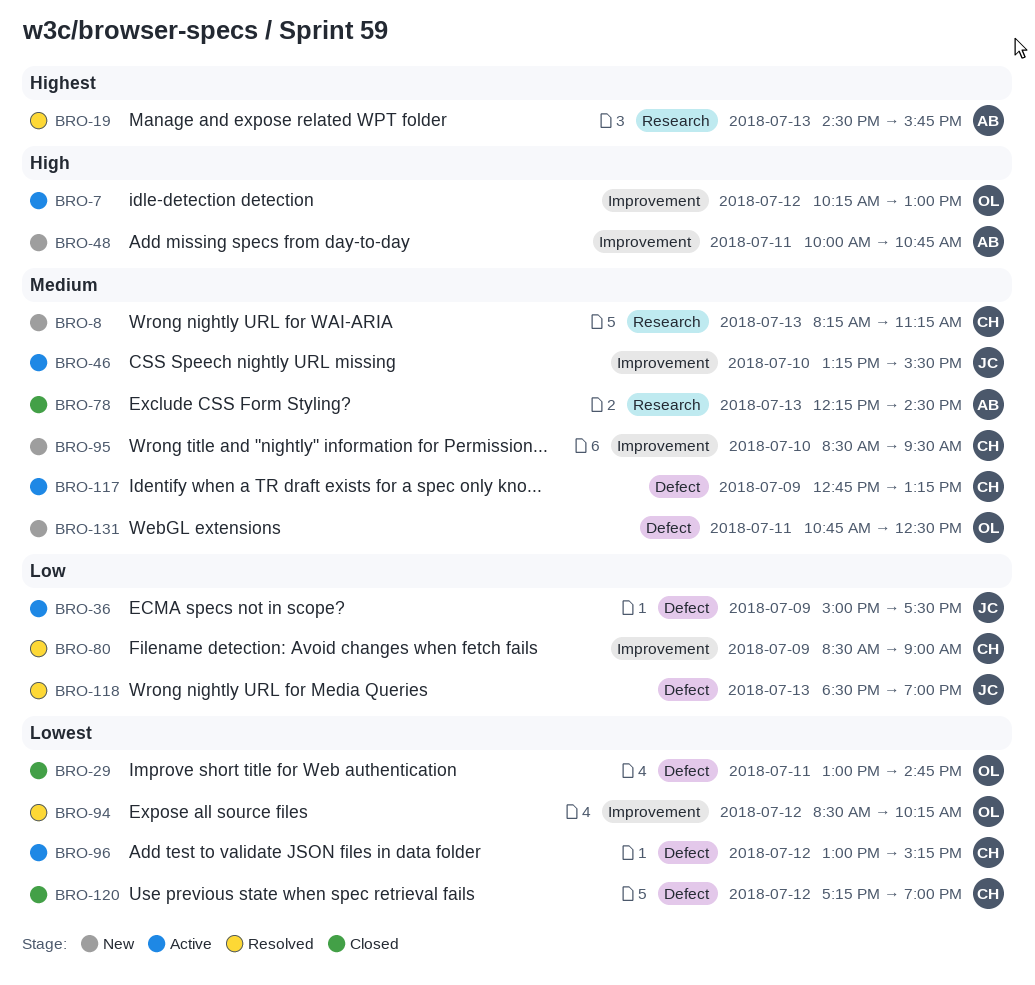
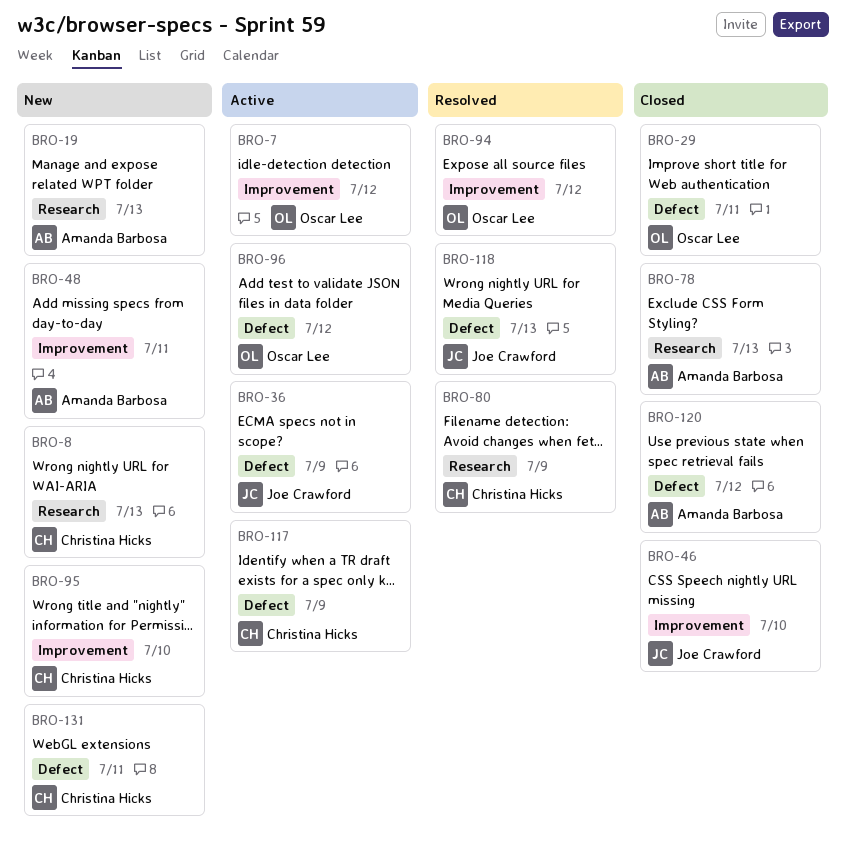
BRO-19, status: Resolved -> New
BRO-46, status: Active -> Closed
BRO-80, label: Improvement -> Research
BRO-96, owner: Christina Hicks -> Oscar Lee
BRO-120, owner: Christina Hicks -> Amanda Barbosa
BRO-131, owner: Oscar Lee -> Christina Hicks

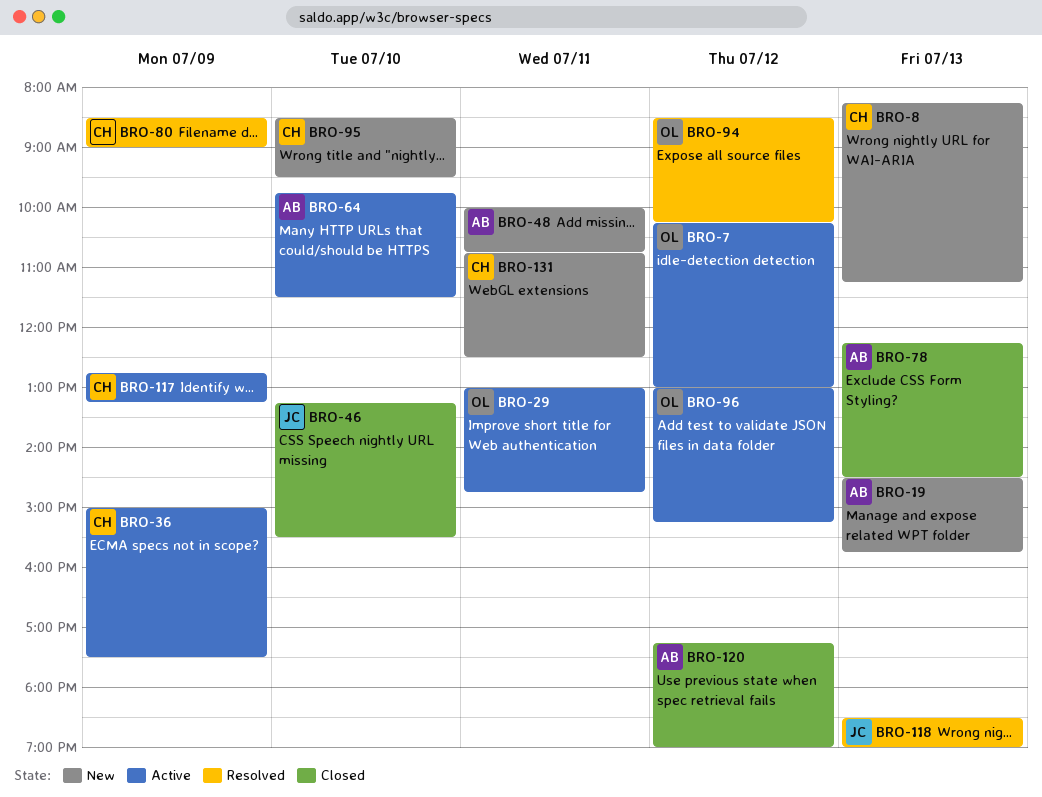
BRO-29, status: Closed -> Active
BRO-36, owner: Joe Crawford -> Christina Hicks
BRO-64: none -> present

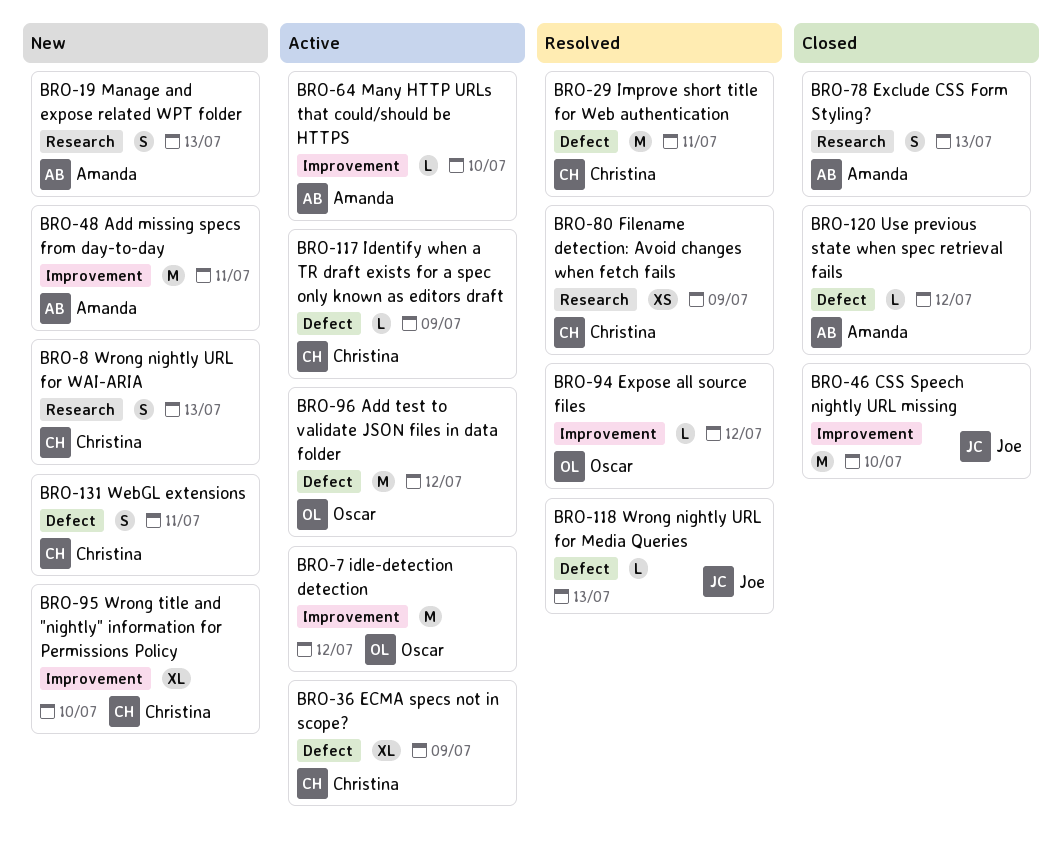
BRO-29, status: Active -> Resolved
BRO-29, owner: Oscar -> Christina

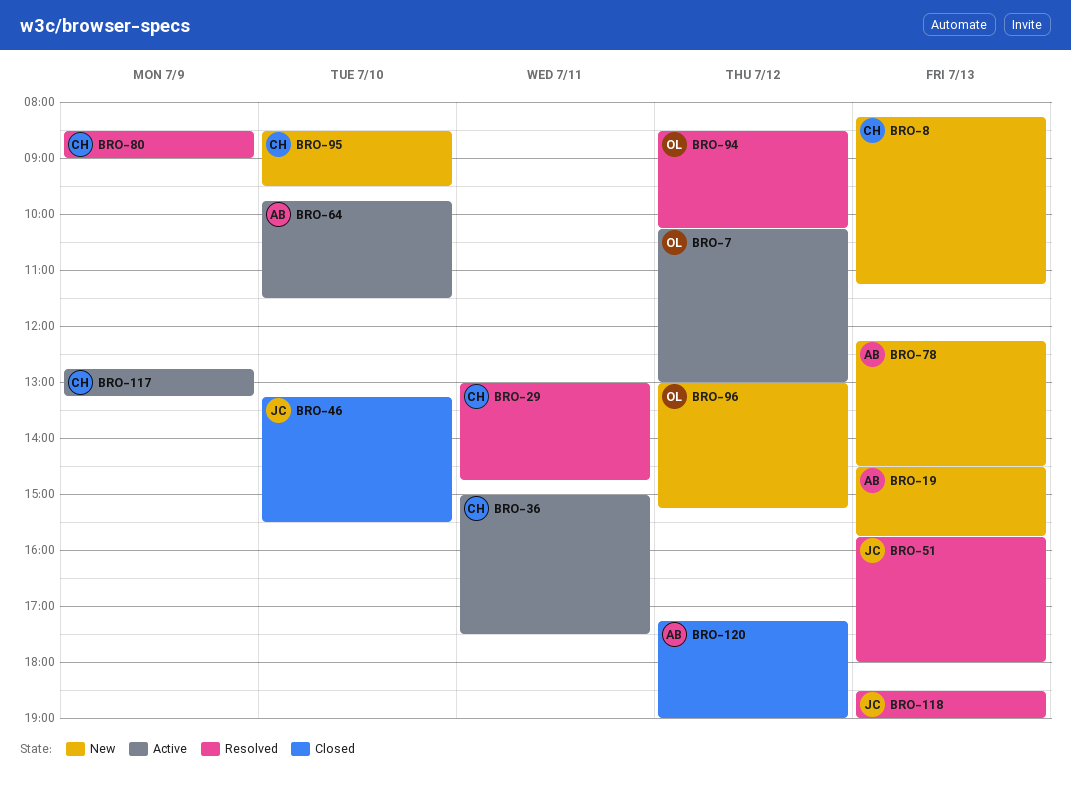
BRO-36, day: Jul 9 -> Jul 11
BRO-48: present -> none
BRO-51: none -> present
BRO-78, status: Closed -> New
BRO-96, status: Active -> New
BRO-131: present -> none

